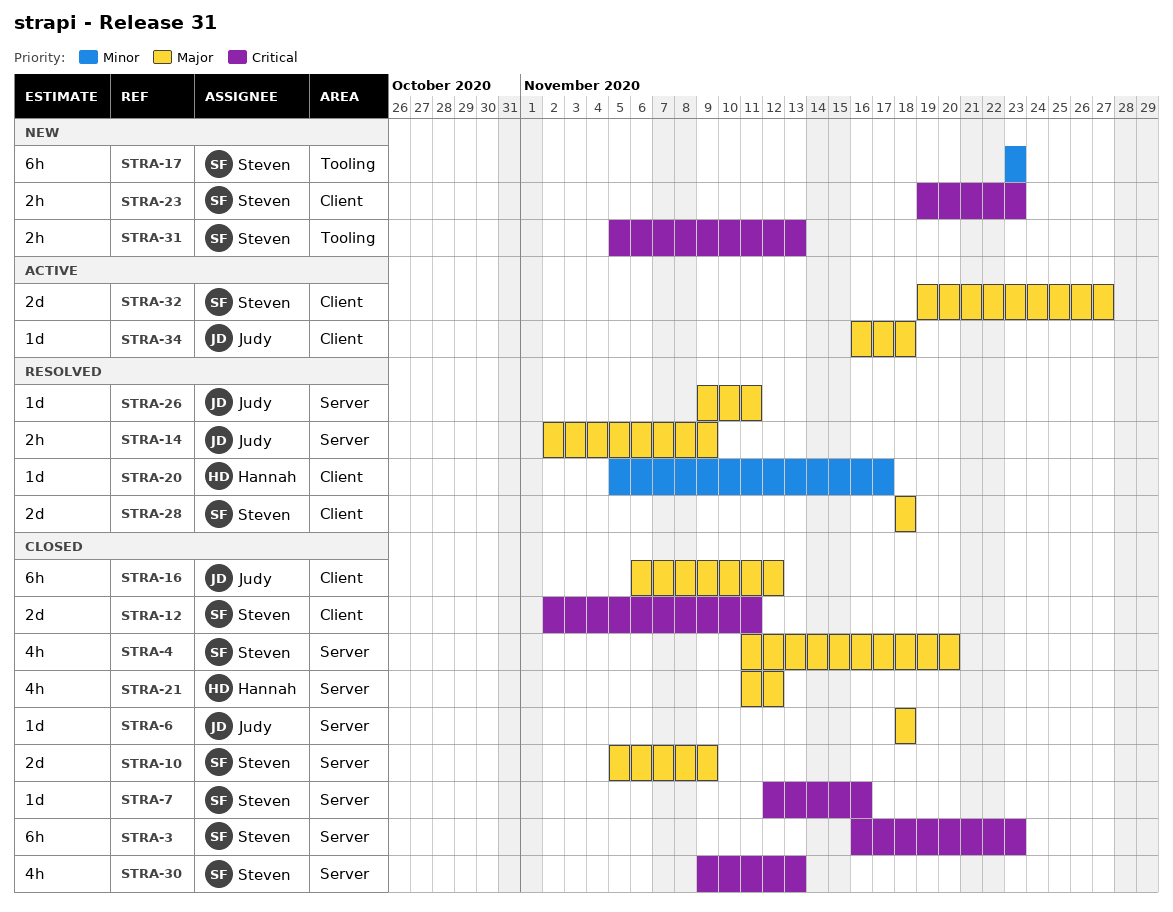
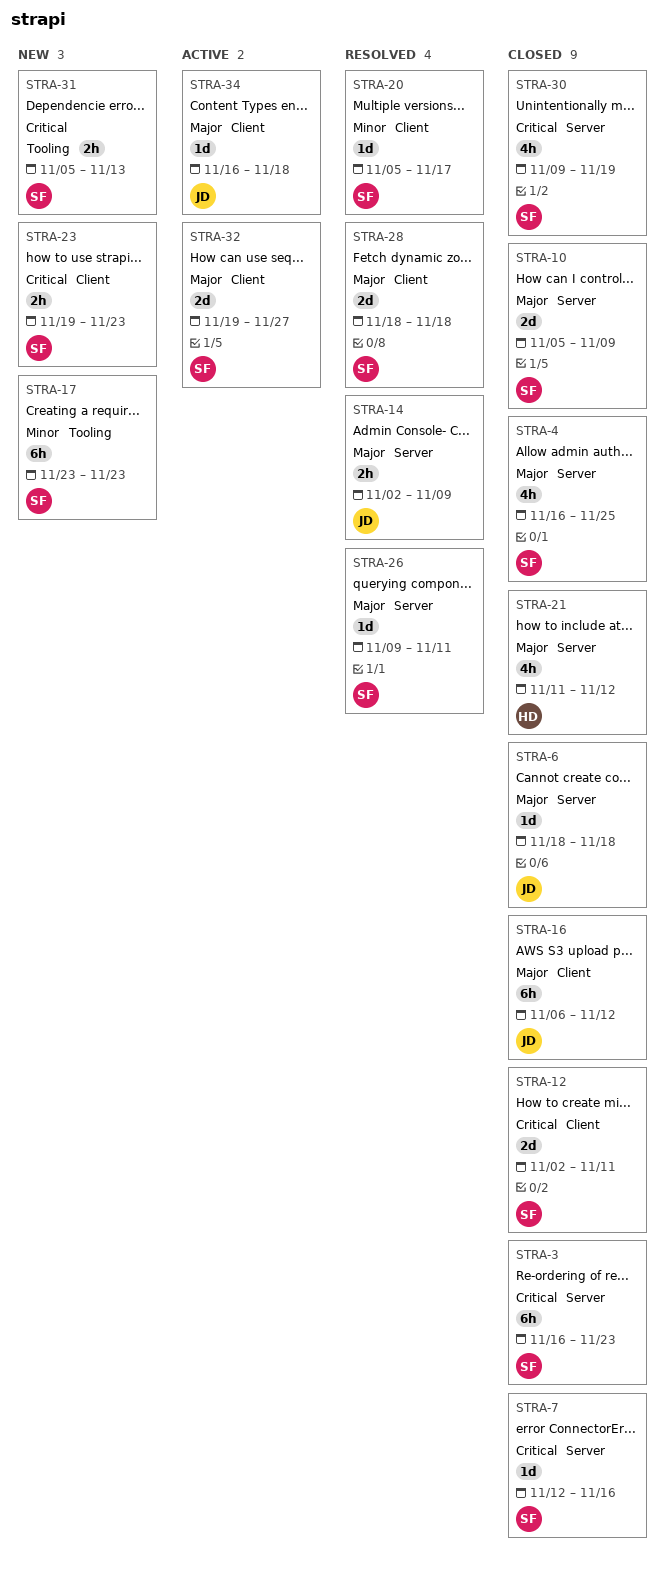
STRA-4, start: Nov 11 -> Nov 16
STRA-4, due: Nov 20 -> Nov 25
STRA-20, owner: Hannah -> Steven
STRA-26, owner: Judy -> Steven
STRA-30, due: Nov 13 -> Nov 19

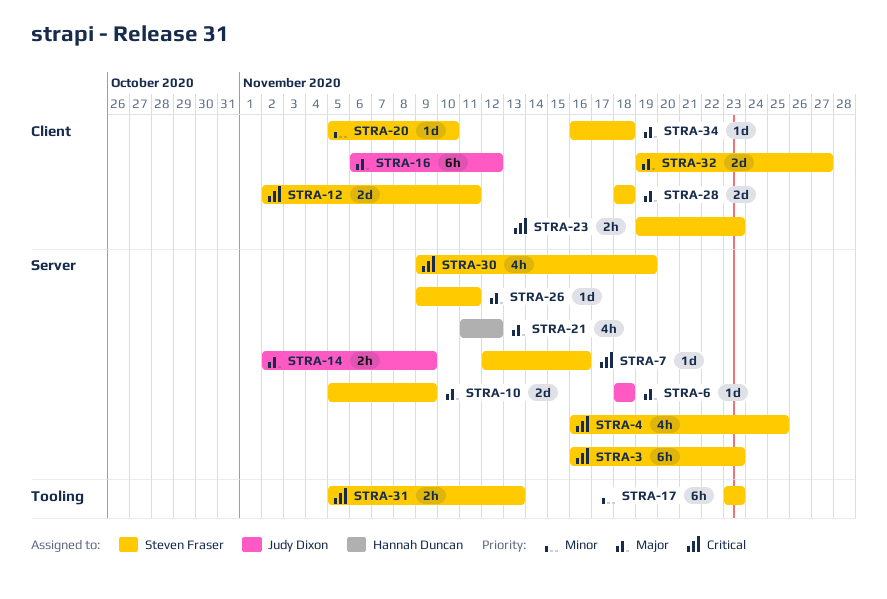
STRA-4, priority: Major -> Critical
STRA-20, due: Nov 17 -> Nov 10
STRA-34, owner: Judy Dixon -> Steven Fraser

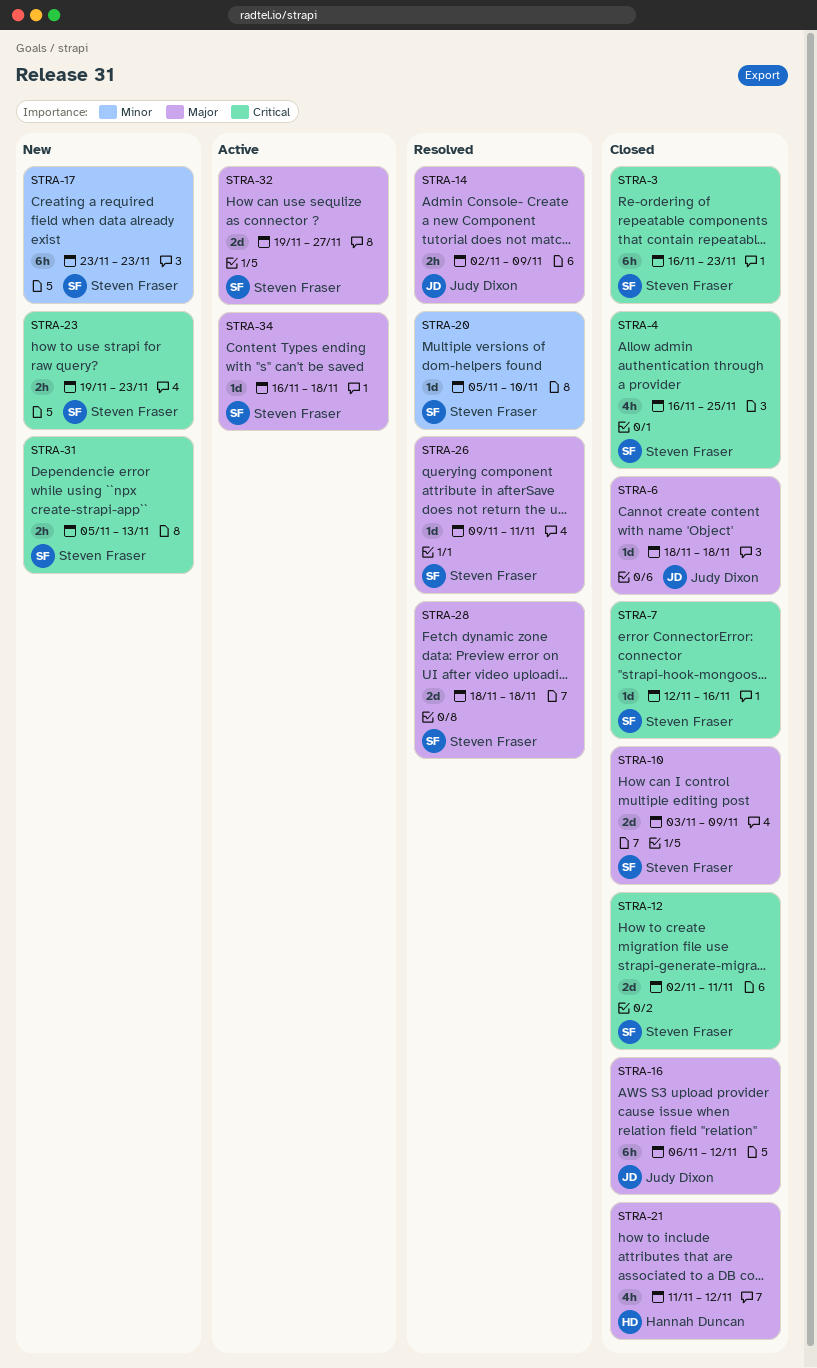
STRA-10, start: Nov 5 -> Nov 3
STRA-30: present -> none

